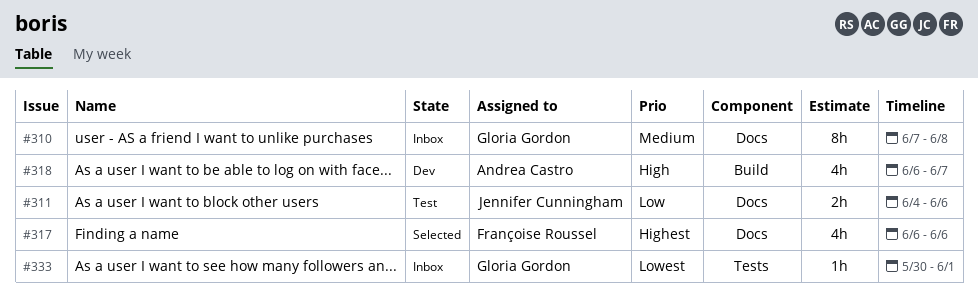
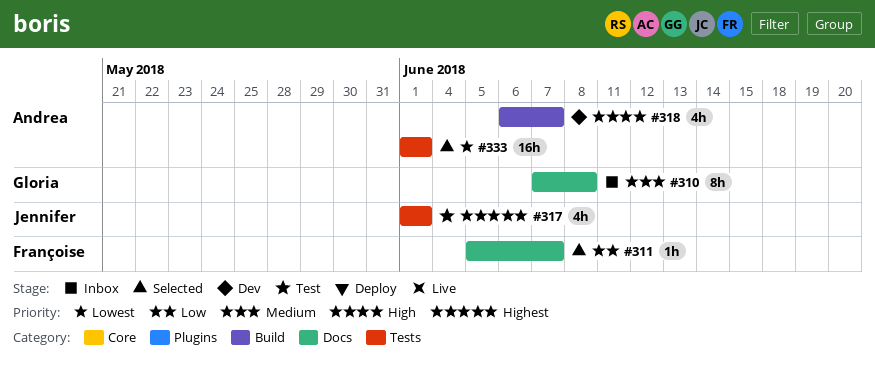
#311, status: Test -> Selected
#311, owner: Jennifer Cunningham -> Françoise Roussel
#311, estimate: 2h -> 1h
#311, start: Jun 4 -> Jun 5
#311, due: Jun 6 -> Jun 7
#317, status: Selected -> Test
#317, owner: Françoise Roussel -> Jennifer Cunningham
#317, label: Docs -> Tests
#317, start: Jun 6 -> Jun 1
#317, due: Jun 6 -> Jun 1
#333, status: Inbox -> Selected
#333, owner: Gloria Gordon -> Andrea Castro
#333, estimate: 1h -> 16h
#333, start: May 30 -> Jun 1

